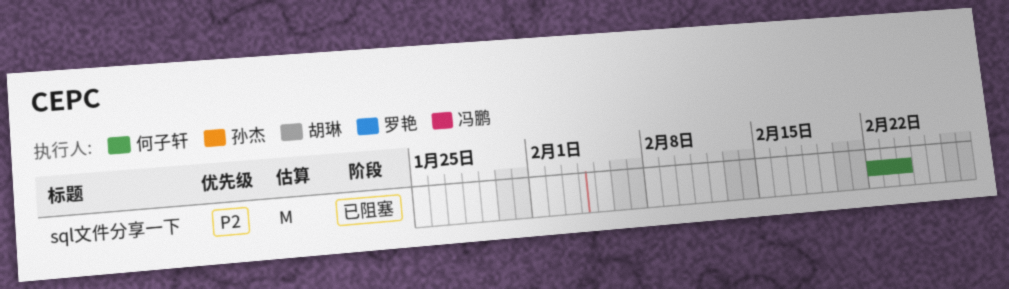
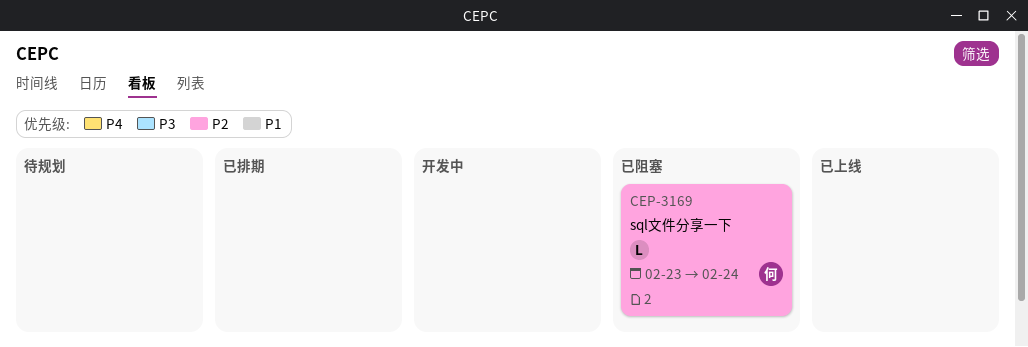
sql文件分享一下, estimate: M -> L
sql文件分享一下, start: Feb 22 -> Feb 23

